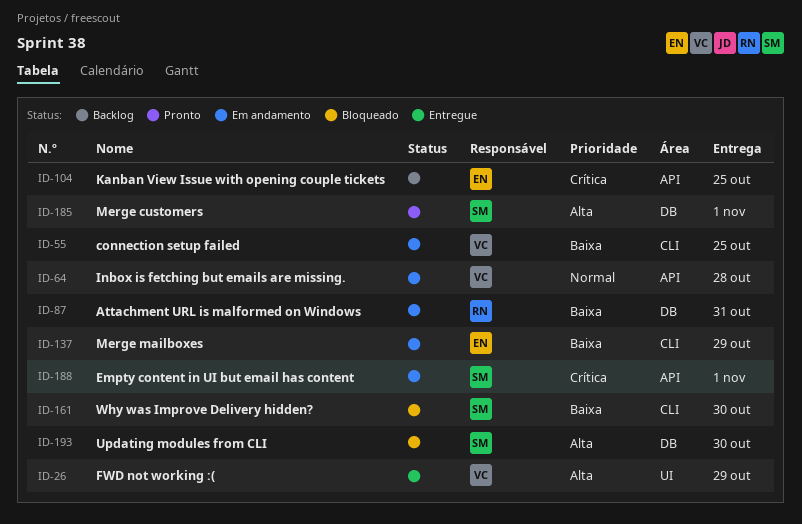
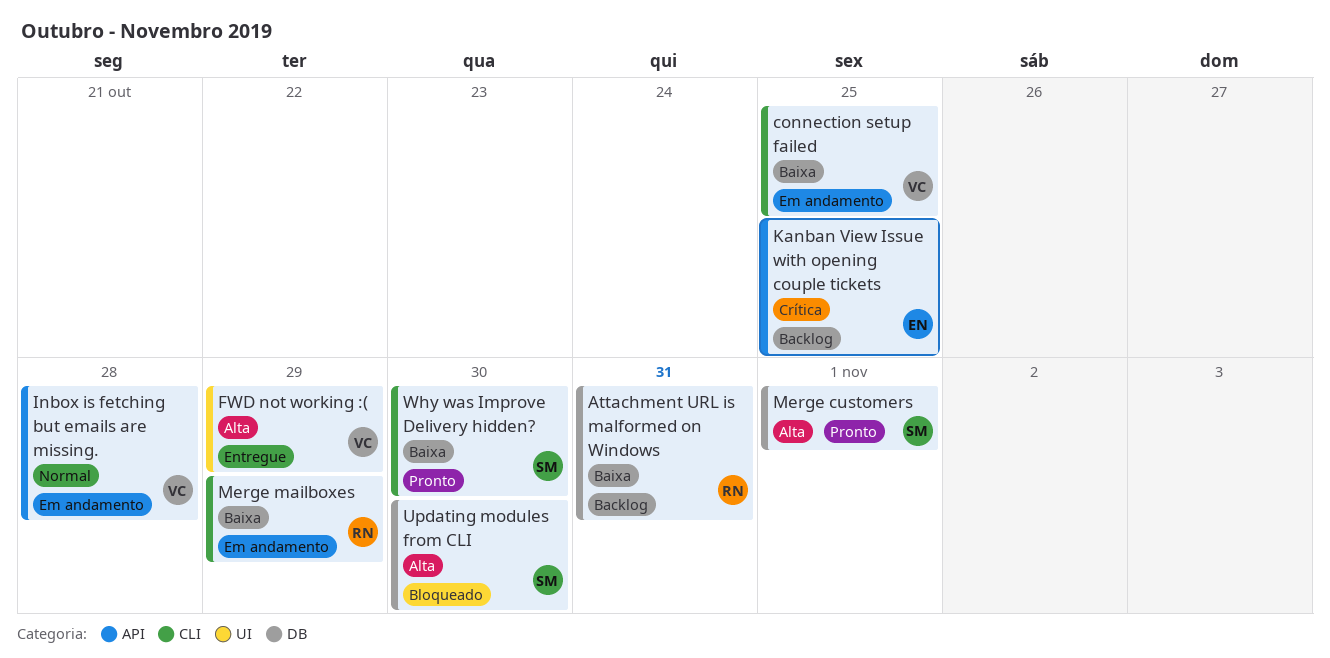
Attachment URL is malformed on Windows, status: Em andamento -> Backlog
Empty content in UI but email has content: present -> none
Merge mailboxes, owner: EN -> RN
Why was Improve Delivery hidden?, status: Bloqueado -> Pronto

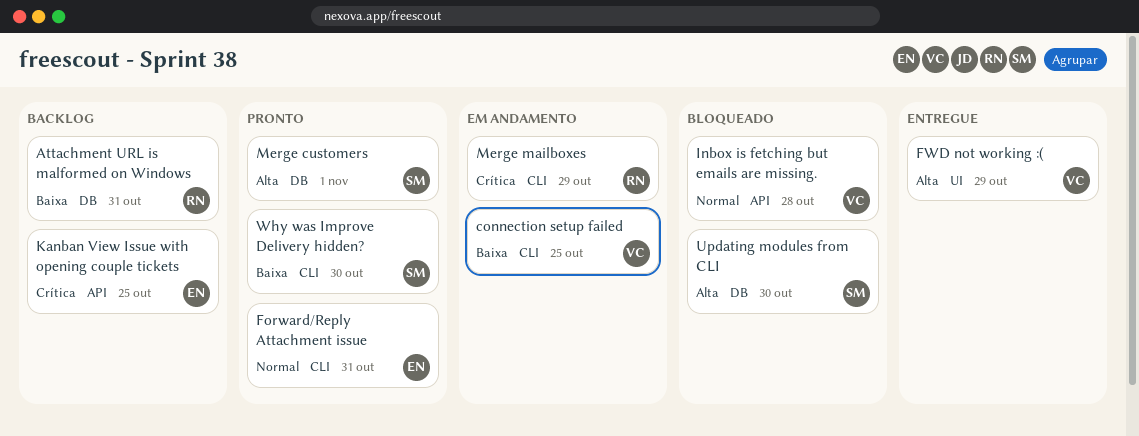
Forward/Reply Attachment issue: none -> present
Inbox is fetching but emails are missing., status: Em andamento -> Bloqueado
Merge mailboxes, priority: Baixa -> Crítica

